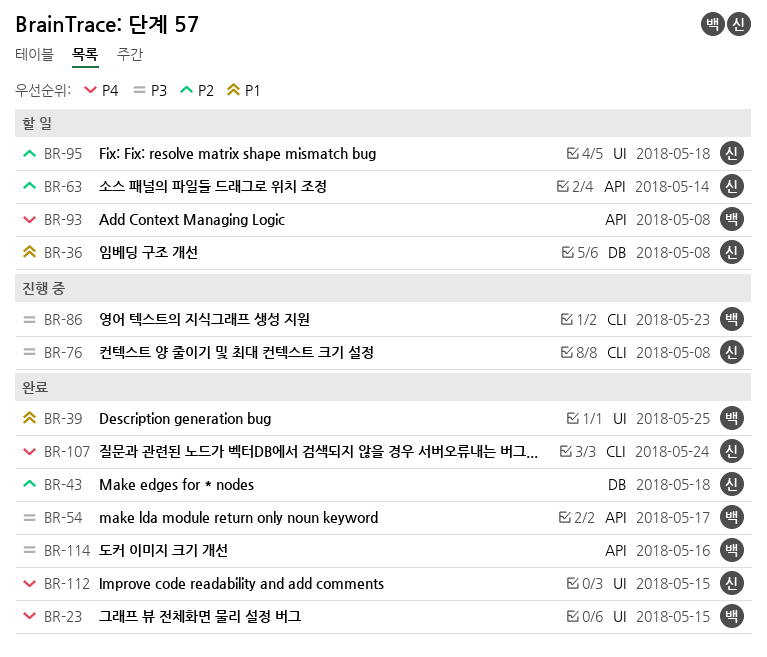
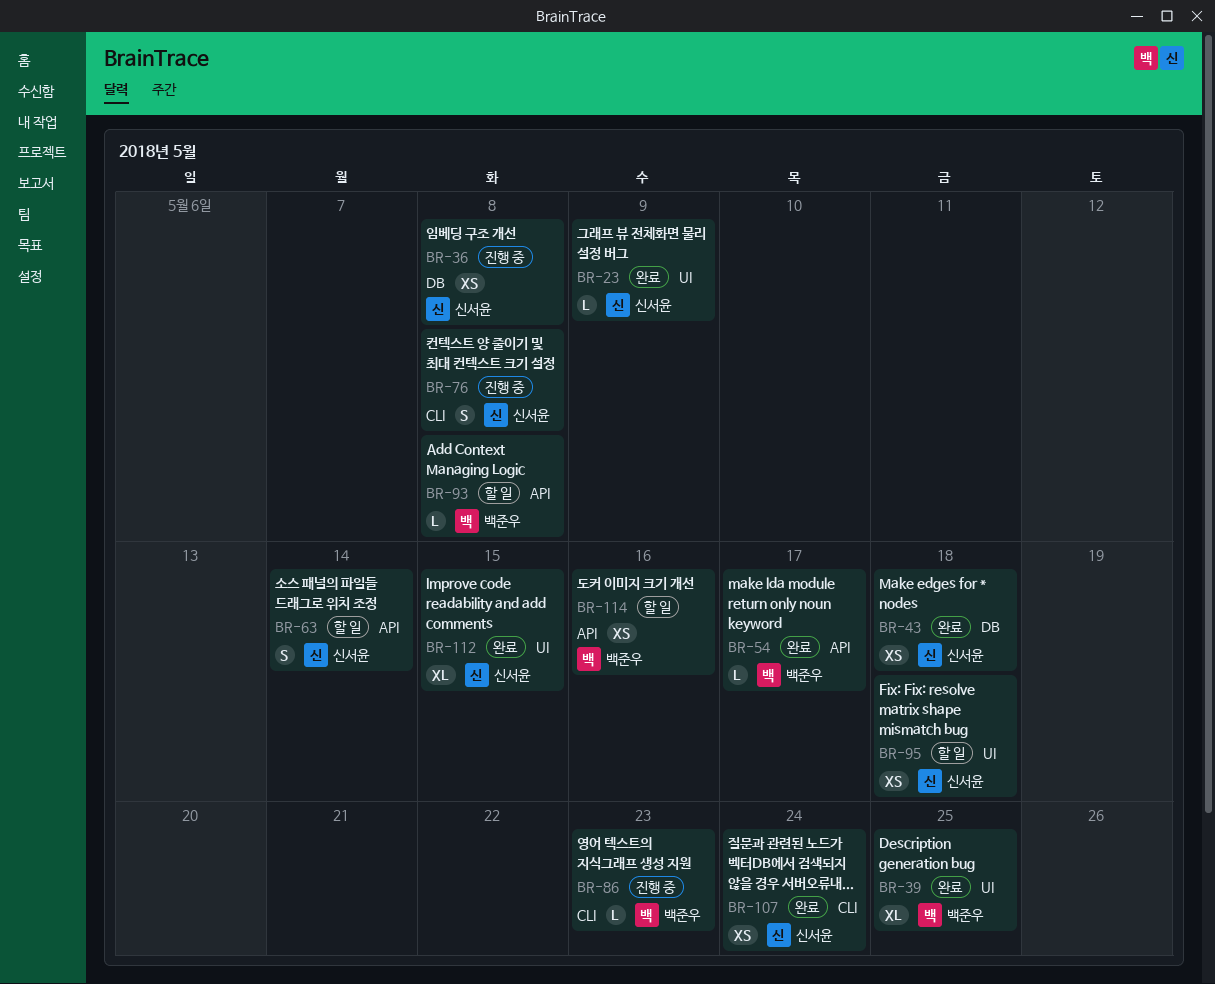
BR-23, owner: 백준우 -> 신서윤
BR-23, due: May 15 -> May 9
BR-36, status: 할 일 -> 진행 중
BR-114, status: 완료 -> 할 일

